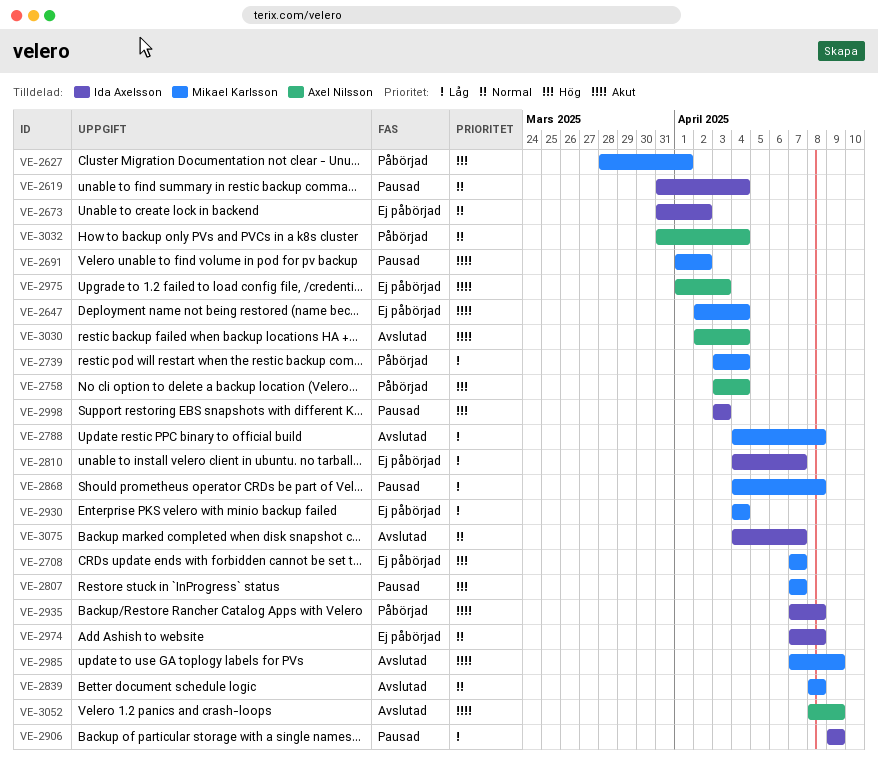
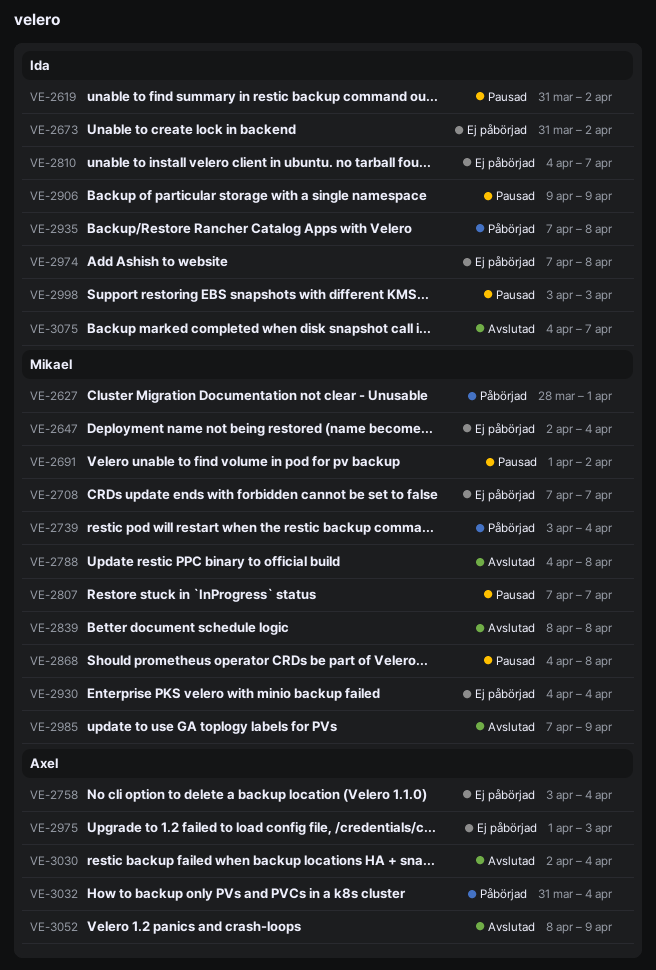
VE-2619, due: Apr 4 -> Apr 2
VE-2758, status: Påbörjad -> Ej påbörjad

